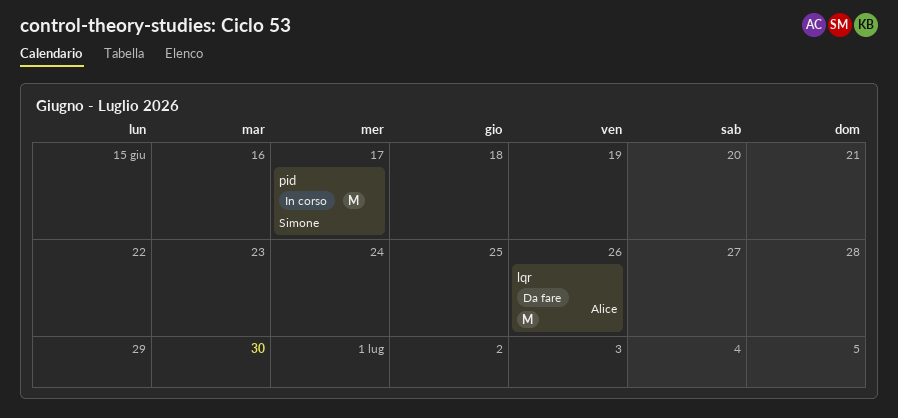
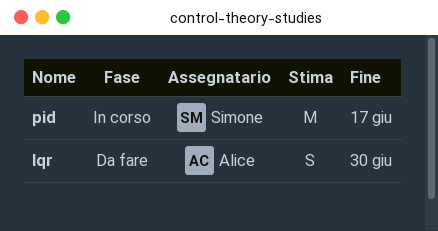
lqr, estimate: M -> S
lqr, due: Jun 26 -> Jun 30

